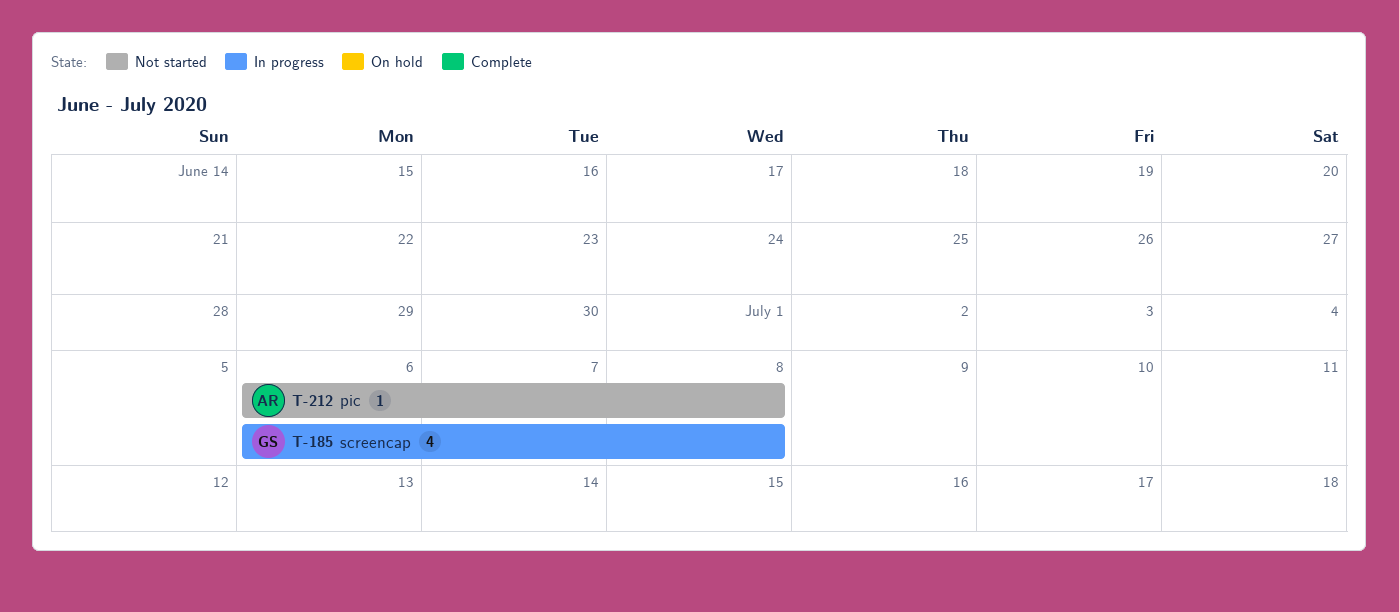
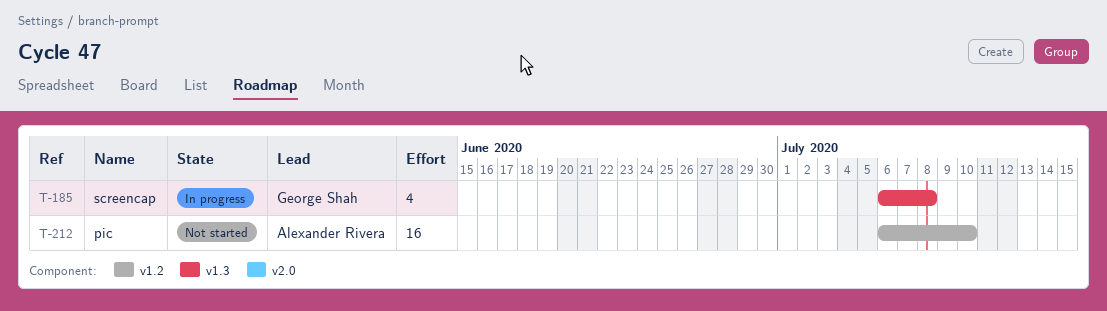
T-212, estimate: 1 -> 16
T-212, due: Jul 8 -> Jul 10

